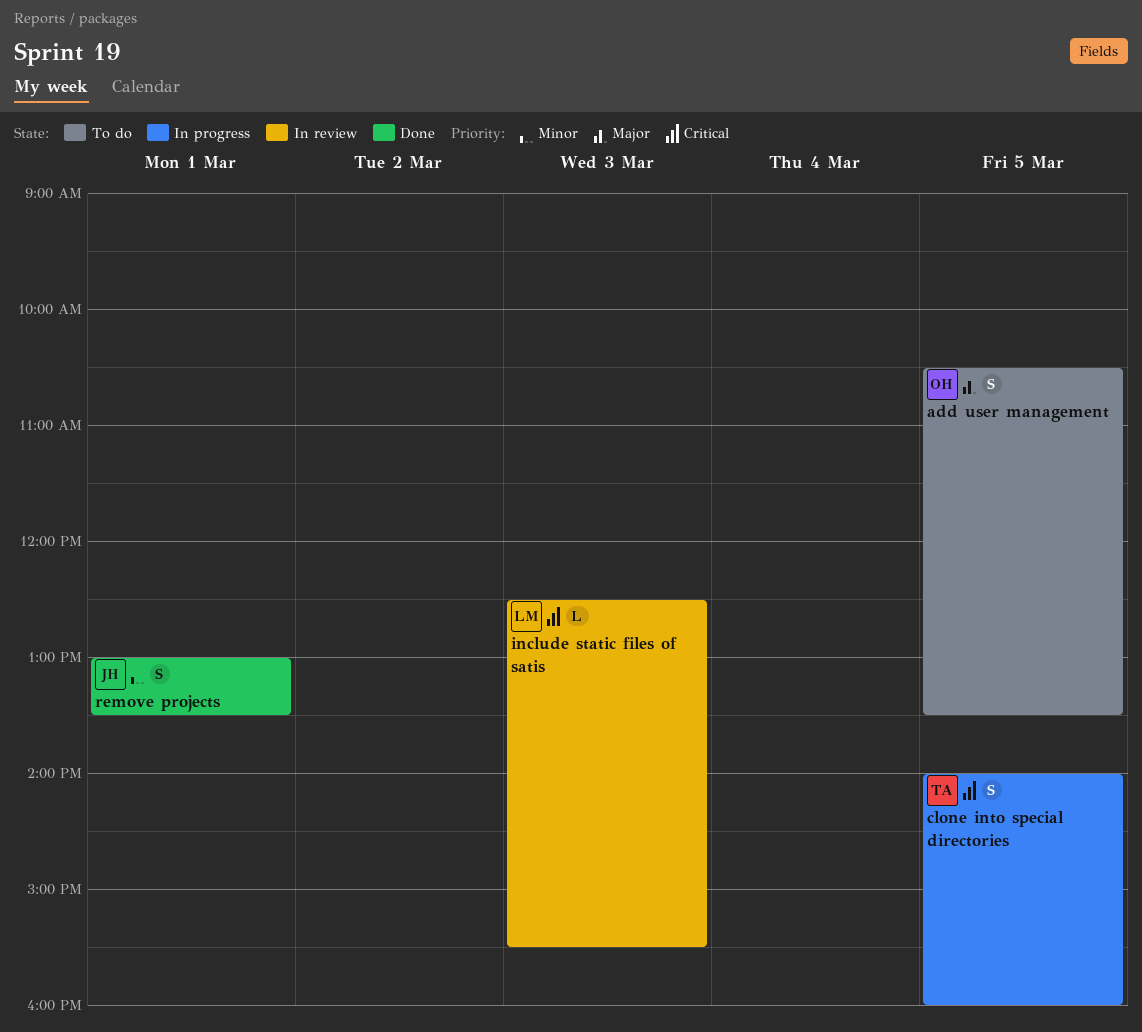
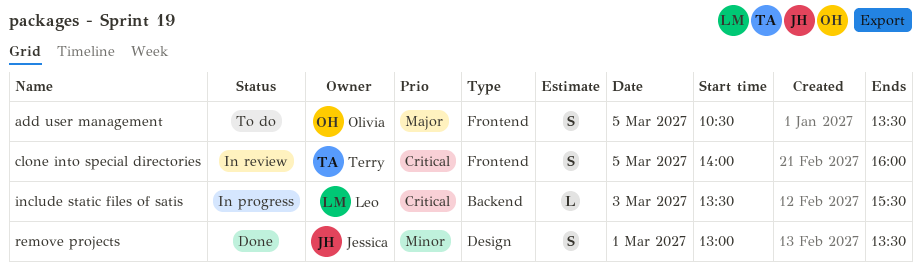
clone into special directories, status: In progress -> In review
include static files of satis, status: In review -> In progress
include static files of satis, begins: 12:30 -> 13:30

